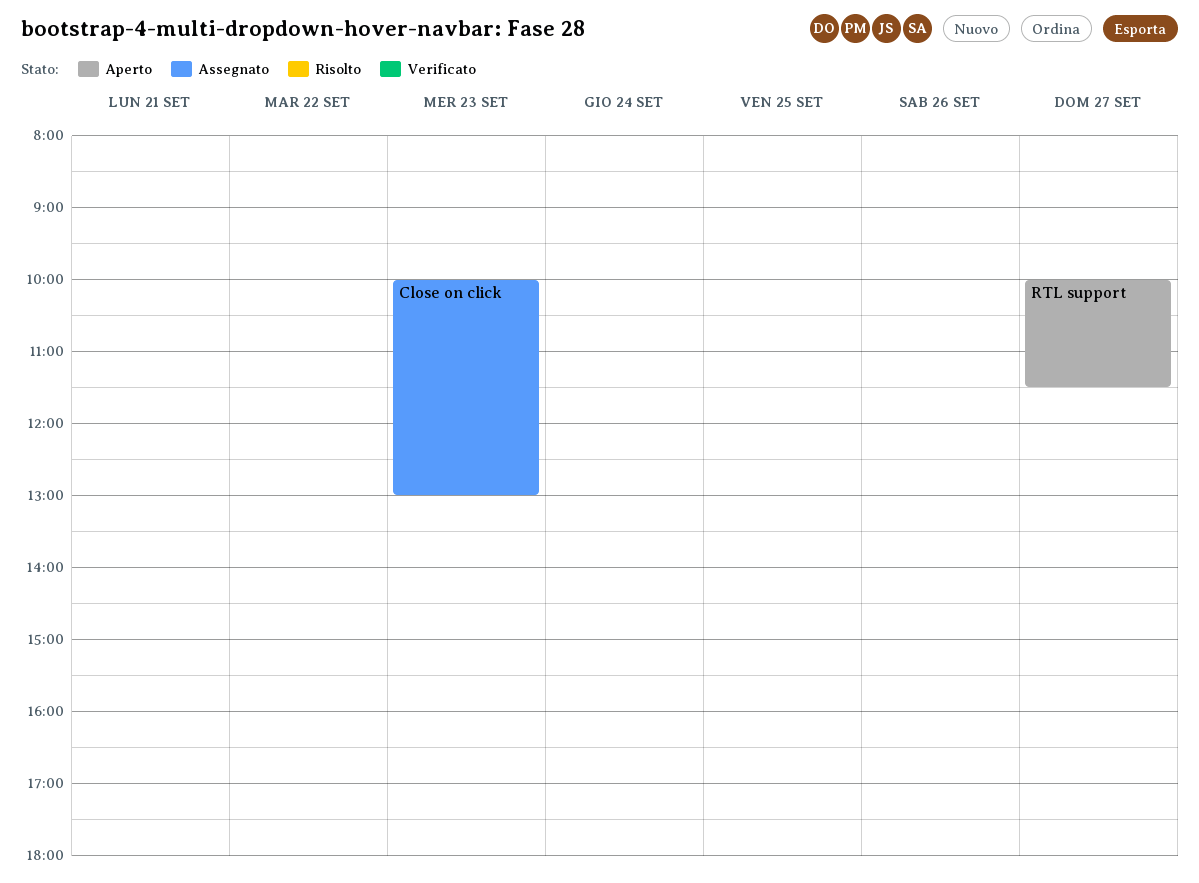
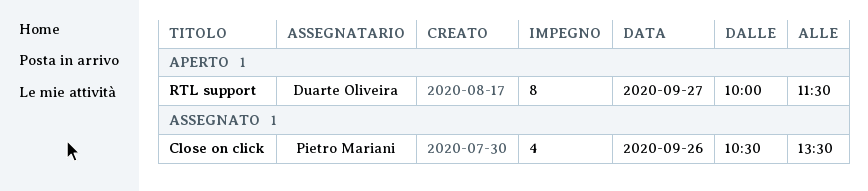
Close on click, day: Sep 23 -> Sep 26
Close on click, begins: 10:00 -> 10:30
Close on click, ends: 13:00 -> 13:30

